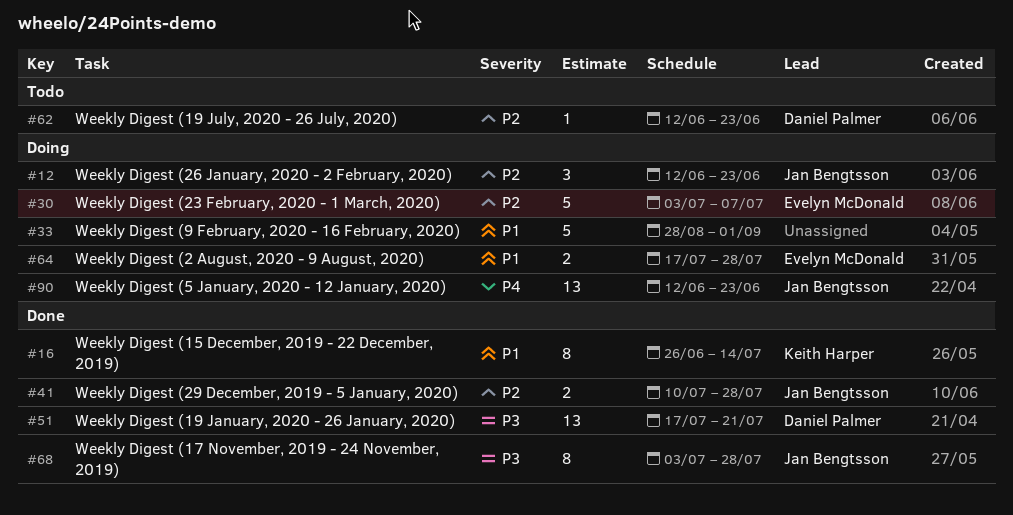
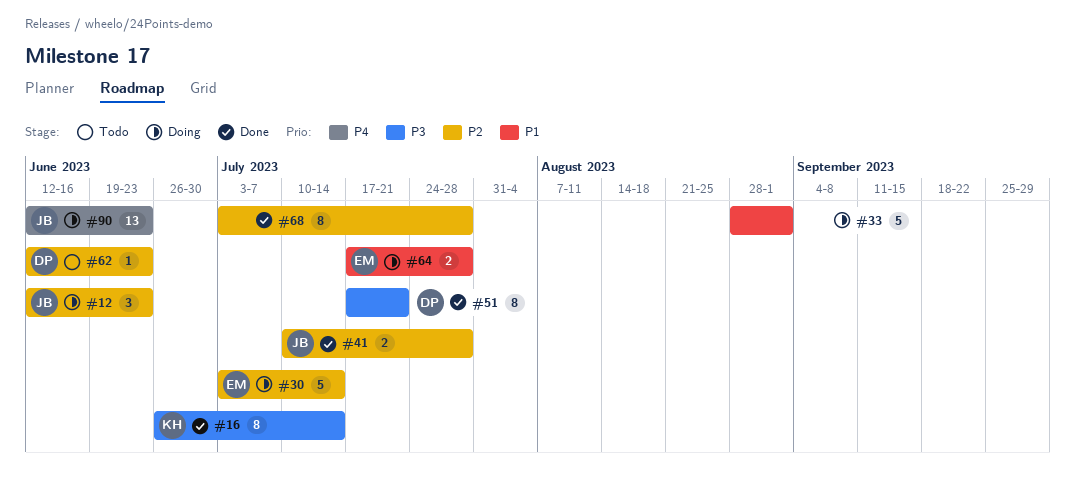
#16, priority: P1 -> P3
#30, due: Jul 7 -> Jul 14
#51, estimate: 13 -> 8
#68, owner: Jan Bengtsson -> none
#68, priority: P3 -> P2

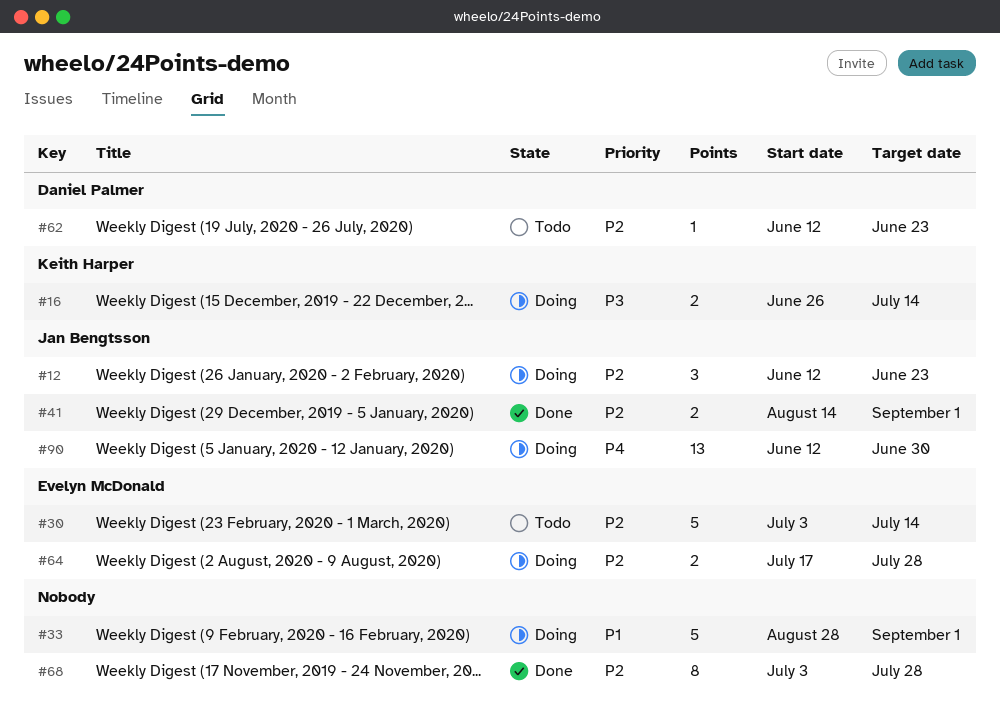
#16, status: Done -> Doing
#16, estimate: 8 -> 2
#30, status: Doing -> Todo
#41, start: Jul 10 -> Aug 14
#41, due: Jul 28 -> Sep 1
#51: present -> none
#64, priority: P1 -> P2
#90, due: Jun 23 -> Jun 30

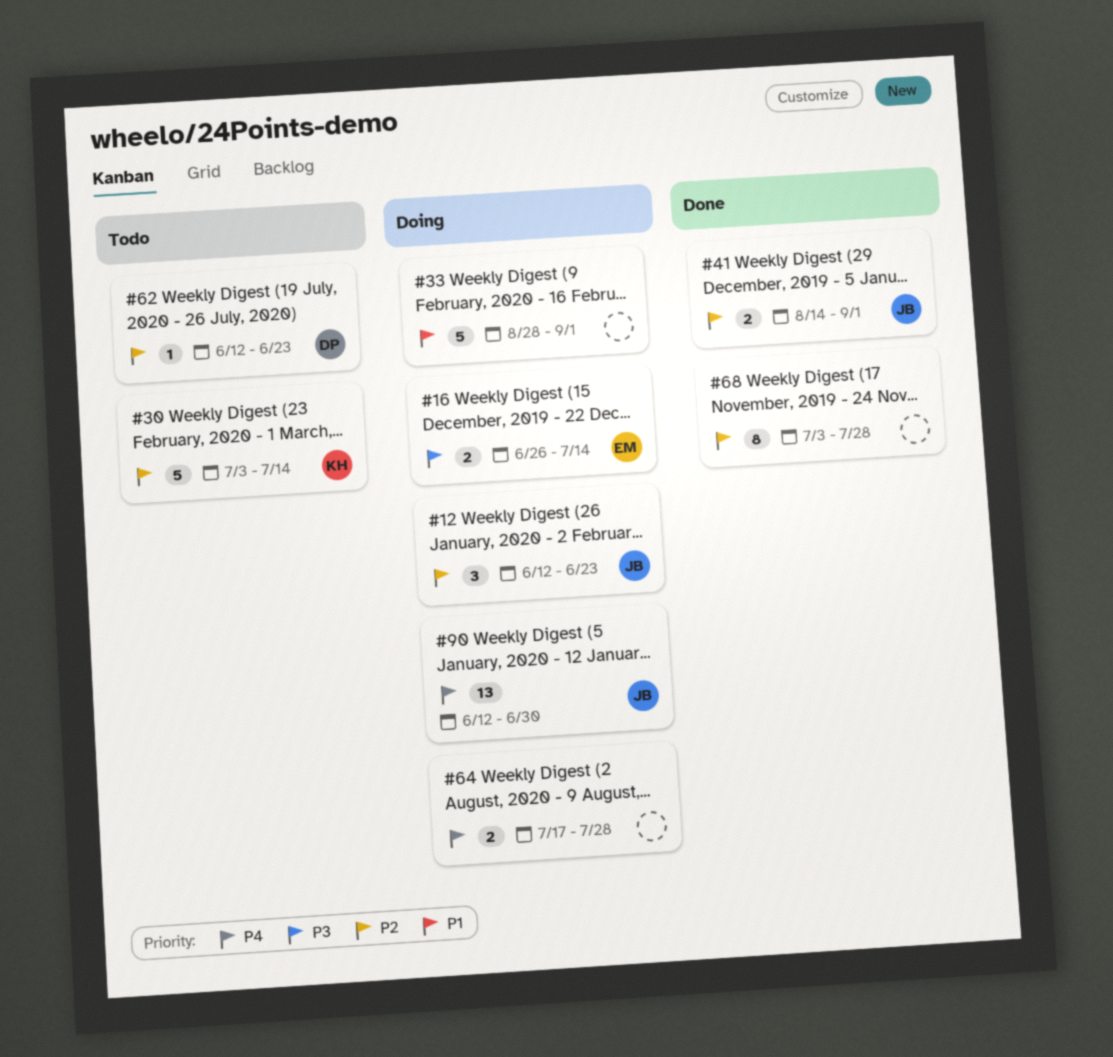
#16, owner: Keith Harper -> Evelyn McDonald
#30, owner: Evelyn McDonald -> Keith Harper
#64, owner: Evelyn McDonald -> none
#64, priority: P2 -> P4

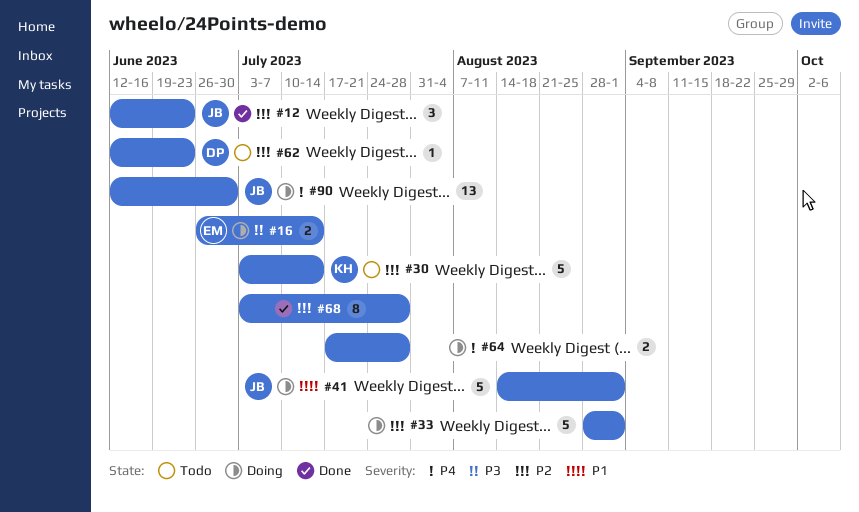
#12, status: Doing -> Done
#33, priority: P1 -> P2
#41, status: Done -> Doing
#41, priority: P2 -> P1
#41, estimate: 2 -> 5

